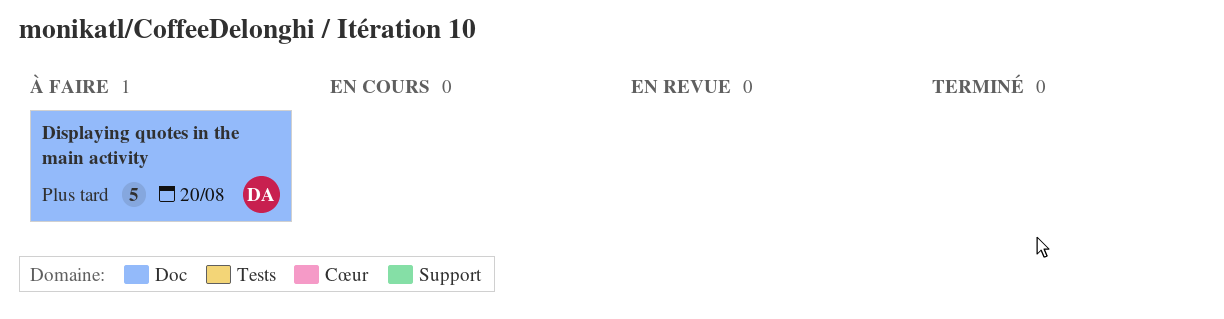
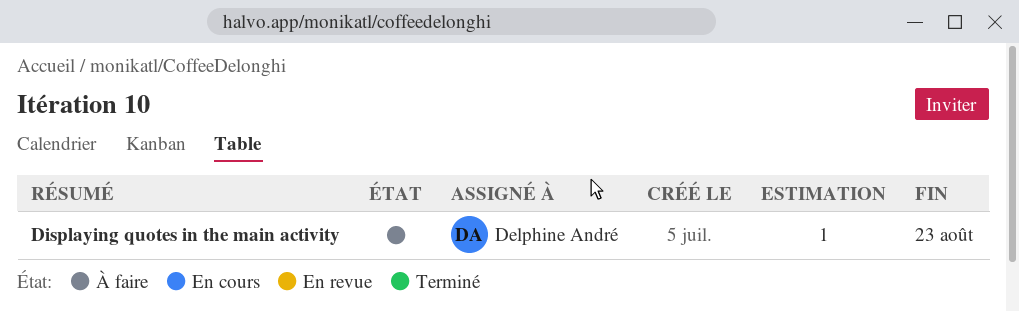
Displaying quotes in the main activity, estimate: 5 -> 1
Displaying quotes in the main activity, due: Aug 20 -> Aug 23

